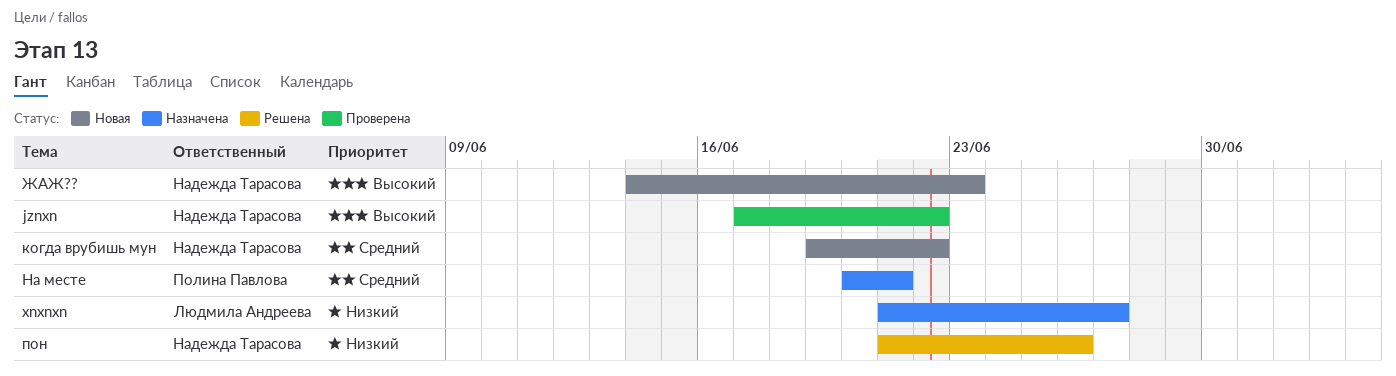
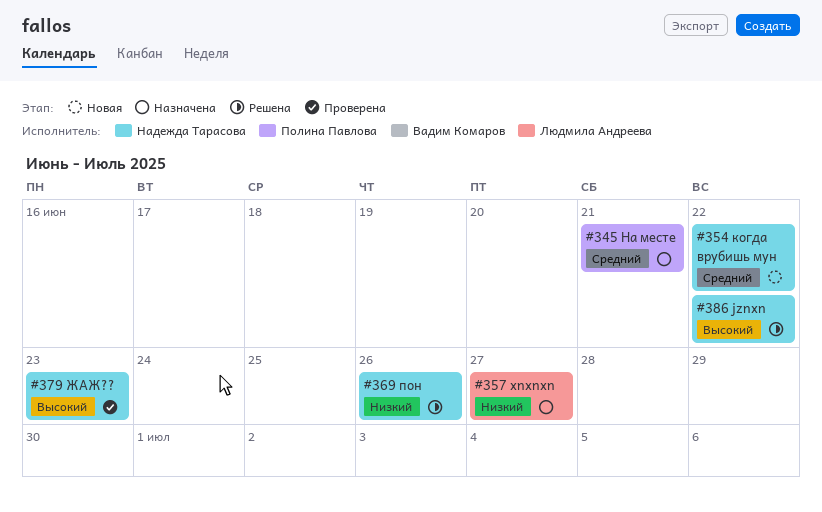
jznxn, status: Проверена -> Решена
ЖАЖ??, status: Новая -> Проверена

